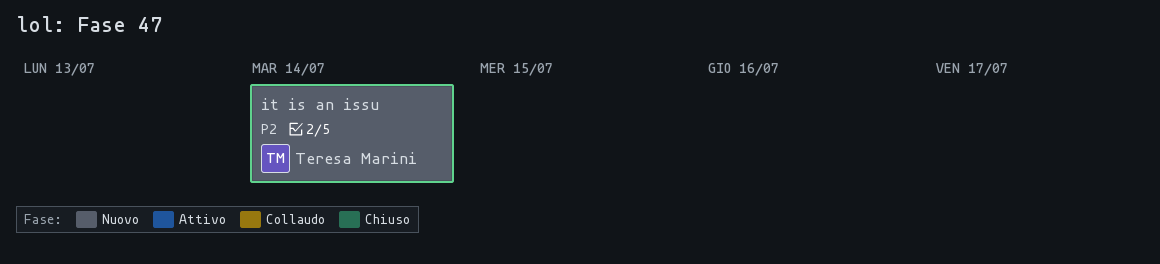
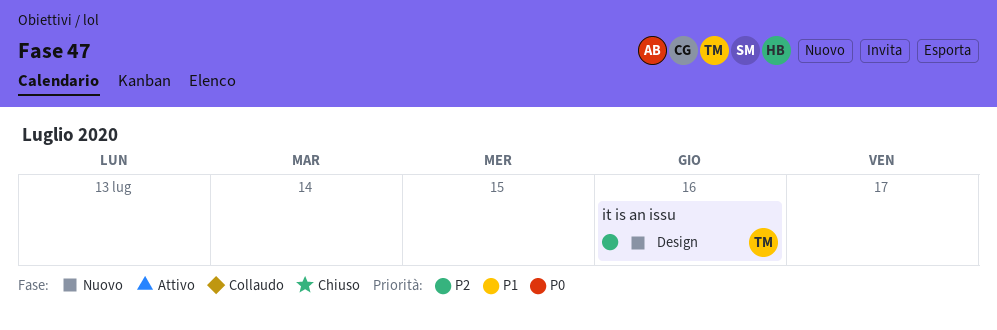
it is an issu, due: Jul 14 -> Jul 16

